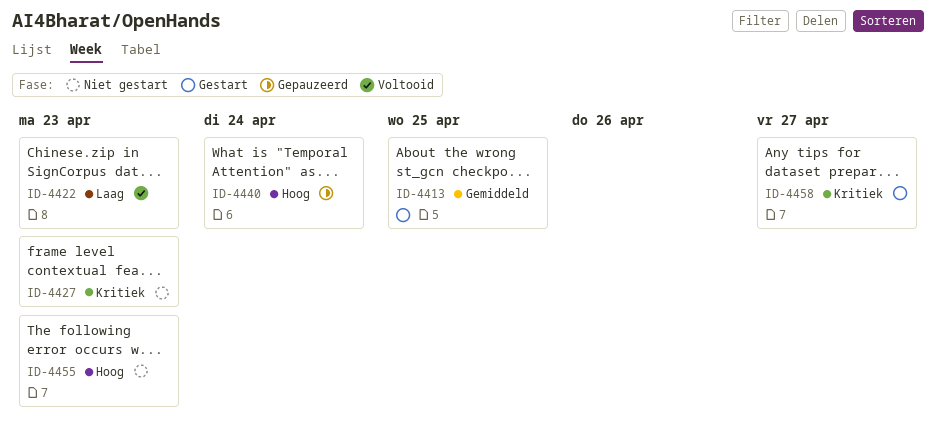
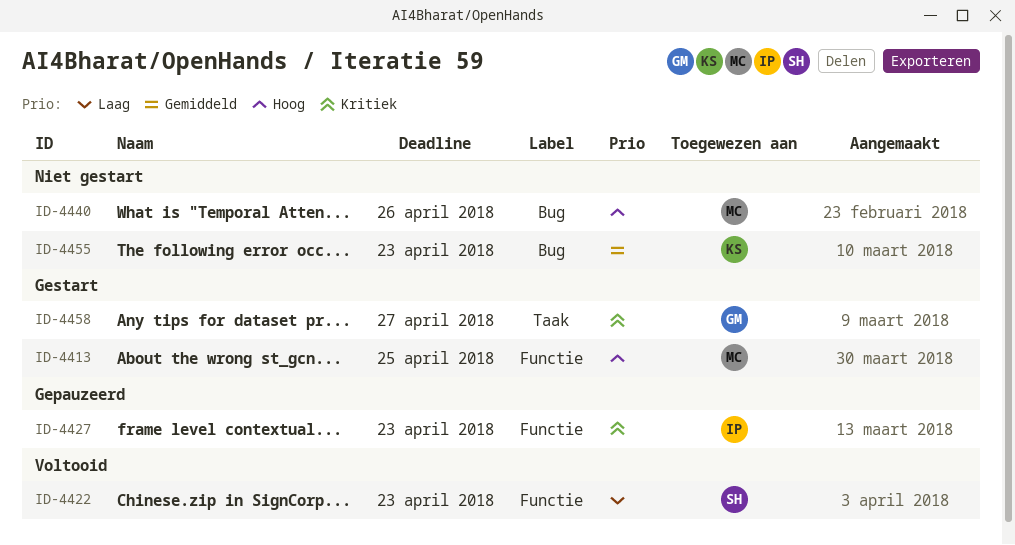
ID-4413, priority: Gemiddeld -> Hoog
ID-4427, status: Niet gestart -> Gepauzeerd
ID-4440, status: Gepauzeerd -> Niet gestart
ID-4440, due: Apr 24 -> Apr 26
ID-4455, priority: Hoog -> Gemiddeld

